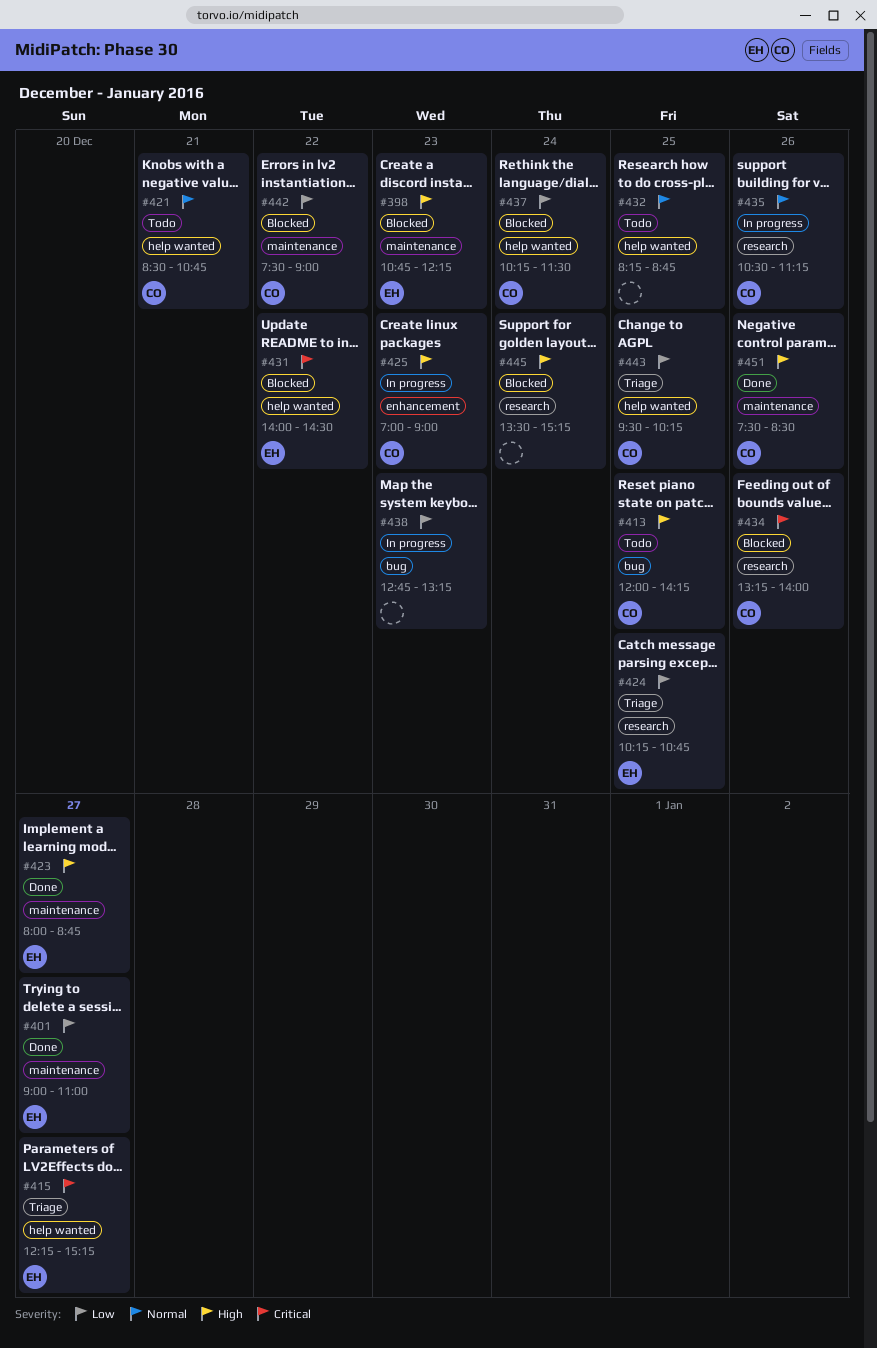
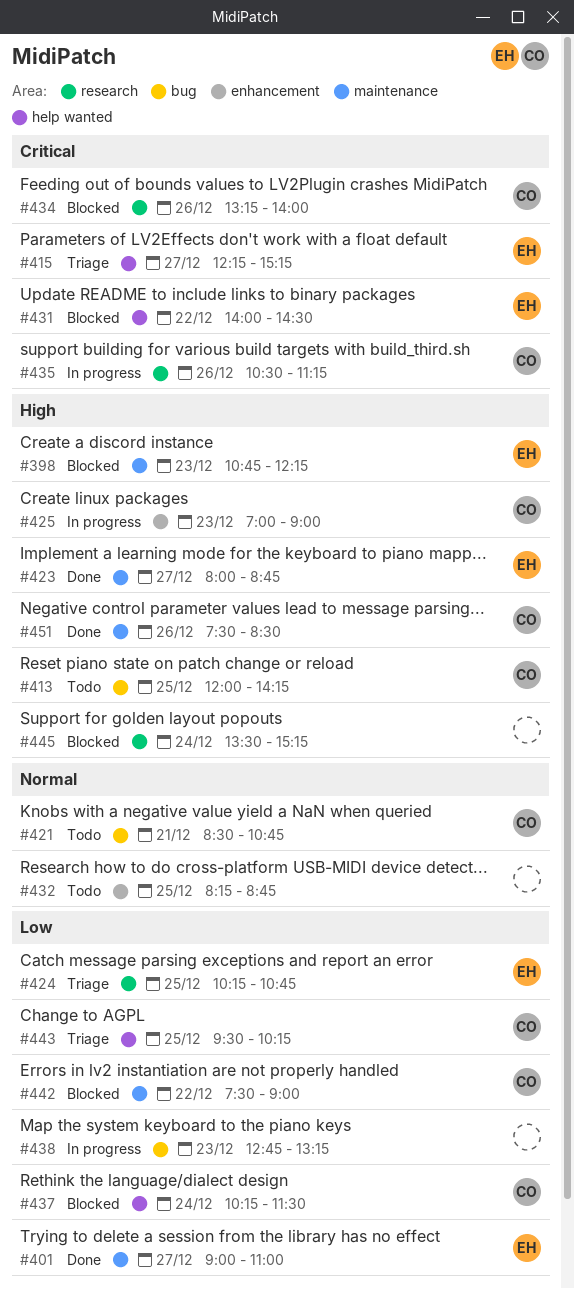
#421, label: help wanted -> bug
#432, label: help wanted -> enhancement
#435, priority: Normal -> Critical

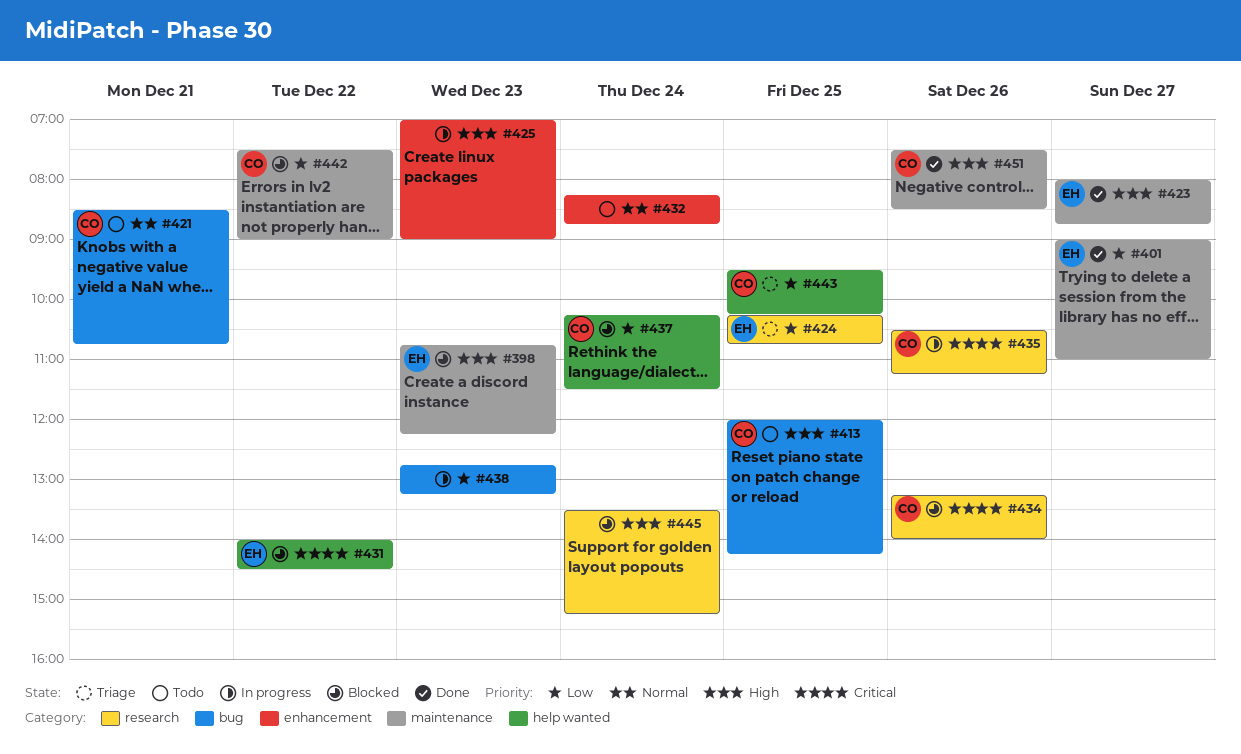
#415: present -> none
#425, owner: CO -> none
#432, day: Dec 25 -> Dec 24

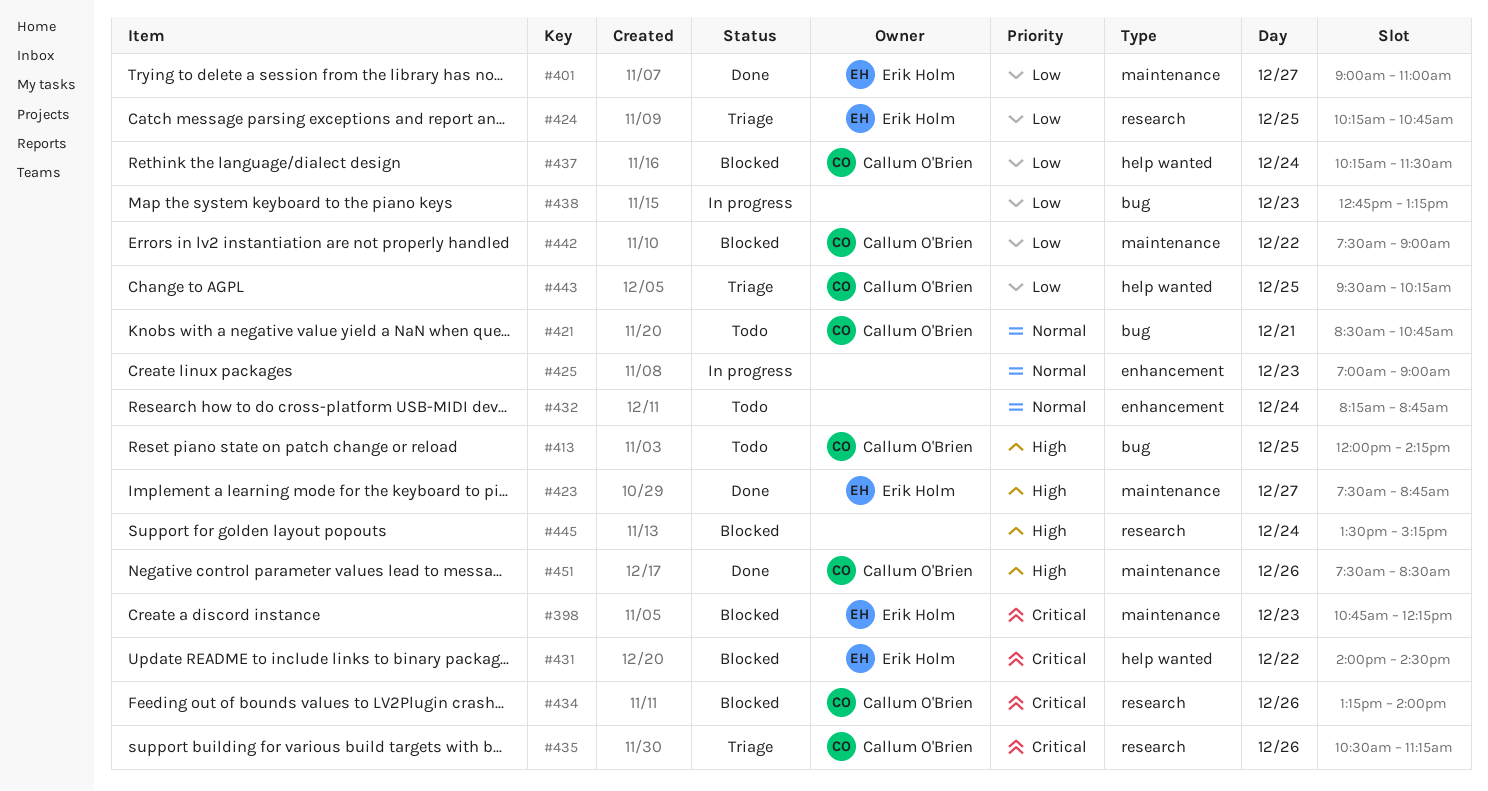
#398, priority: High -> Critical
#423, begins: 08:00 -> 07:30
#425, priority: High -> Normal
#435, status: In progress -> Triage

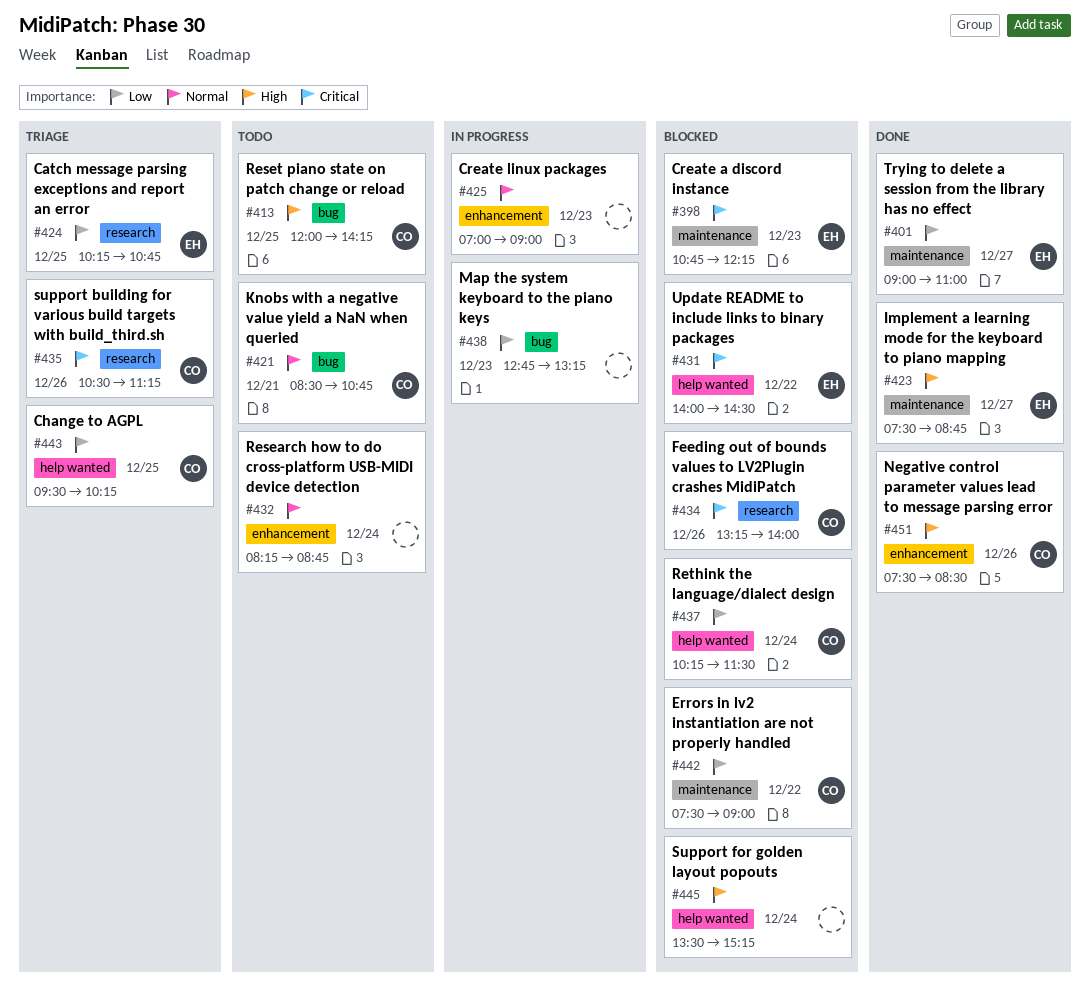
#445, label: research -> help wanted
#451, label: maintenance -> enhancement

